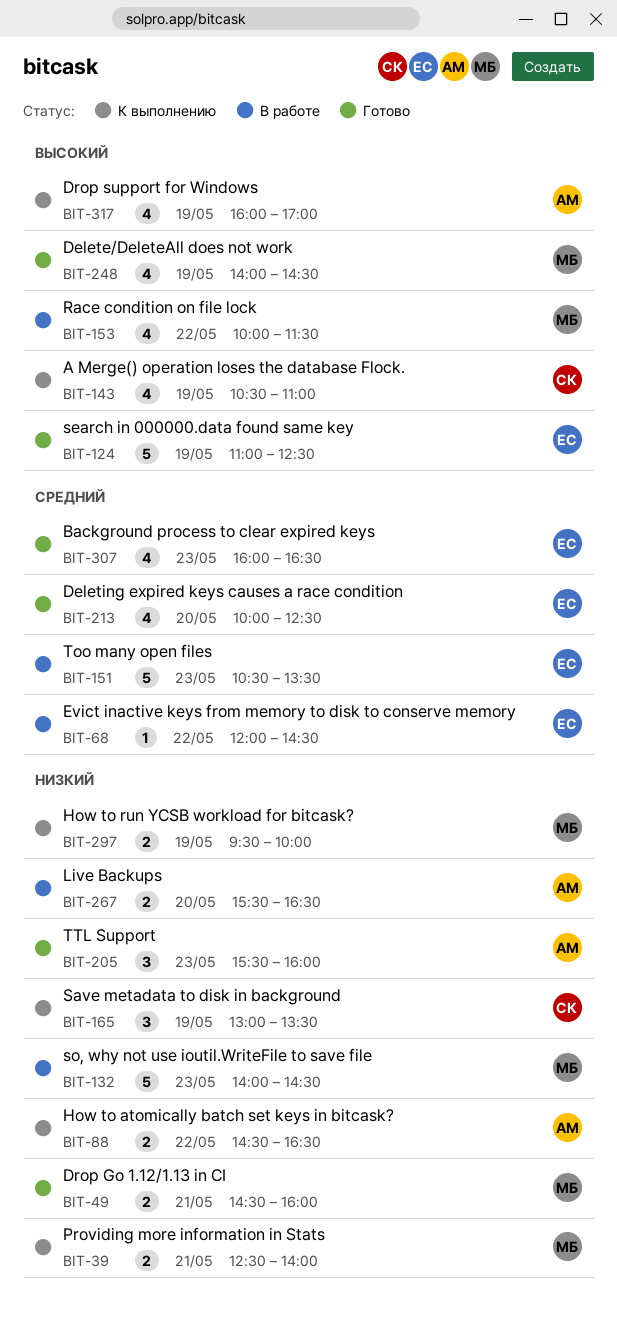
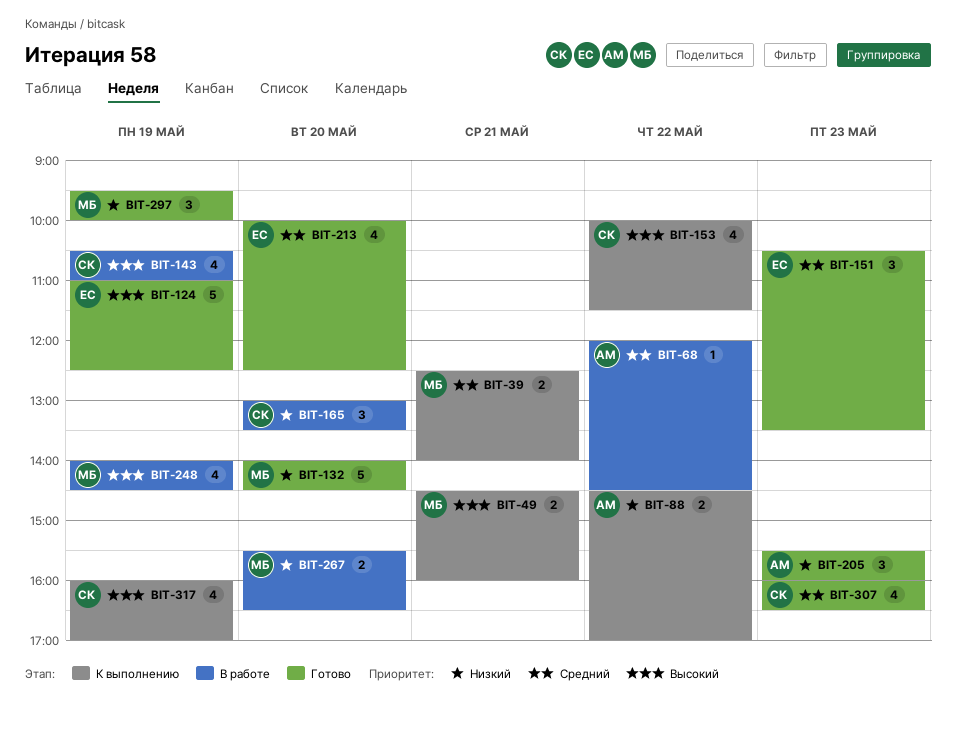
BIT-39, priority: Низкий -> Средний
BIT-49, status: Готово -> К выполнению
BIT-49, priority: Низкий -> Высокий
BIT-68, owner: ЕС -> АМ
BIT-88, ends: 16:30 -> 17:00
BIT-132, status: В работе -> Готово
BIT-132, day: May 23 -> May 20
BIT-143, status: К выполнению -> В работе
BIT-151, status: В работе -> Готово
BIT-151, estimate: 5 -> 3
BIT-153, status: В работе -> К выполнению
BIT-153, owner: МБ -> СК
BIT-165, status: К выполнению -> В работе
BIT-165, day: May 19 -> May 20
BIT-248, status: Готово -> В работе
BIT-267, owner: АМ -> МБ
BIT-297, status: К выполнению -> Готово
BIT-297, estimate: 2 -> 3
BIT-307, owner: ЕС -> СК
BIT-317, owner: АМ -> СК

